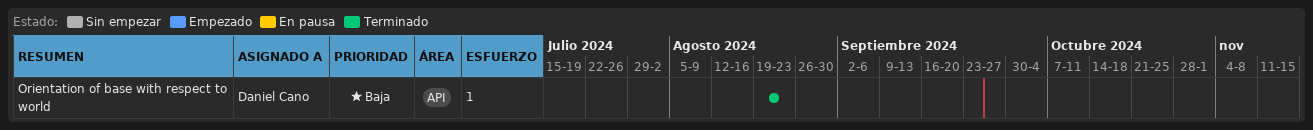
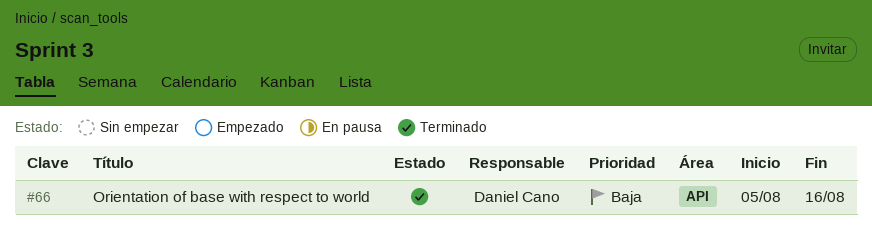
Orientation of base with respect to world, start: Aug 19 -> Aug 5
Orientation of base with respect to world, due: Aug 23 -> Aug 16

